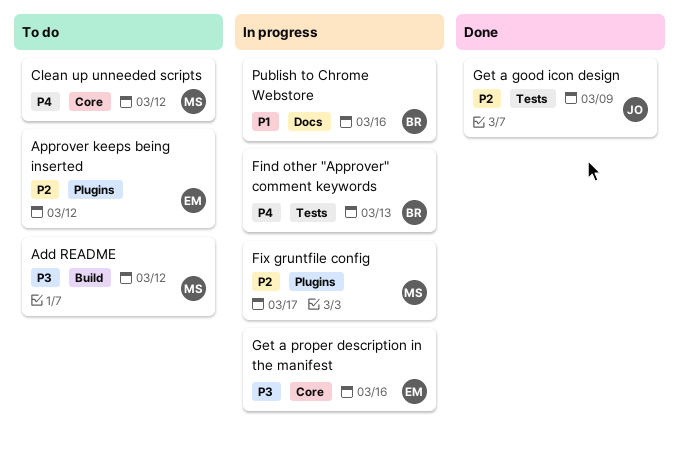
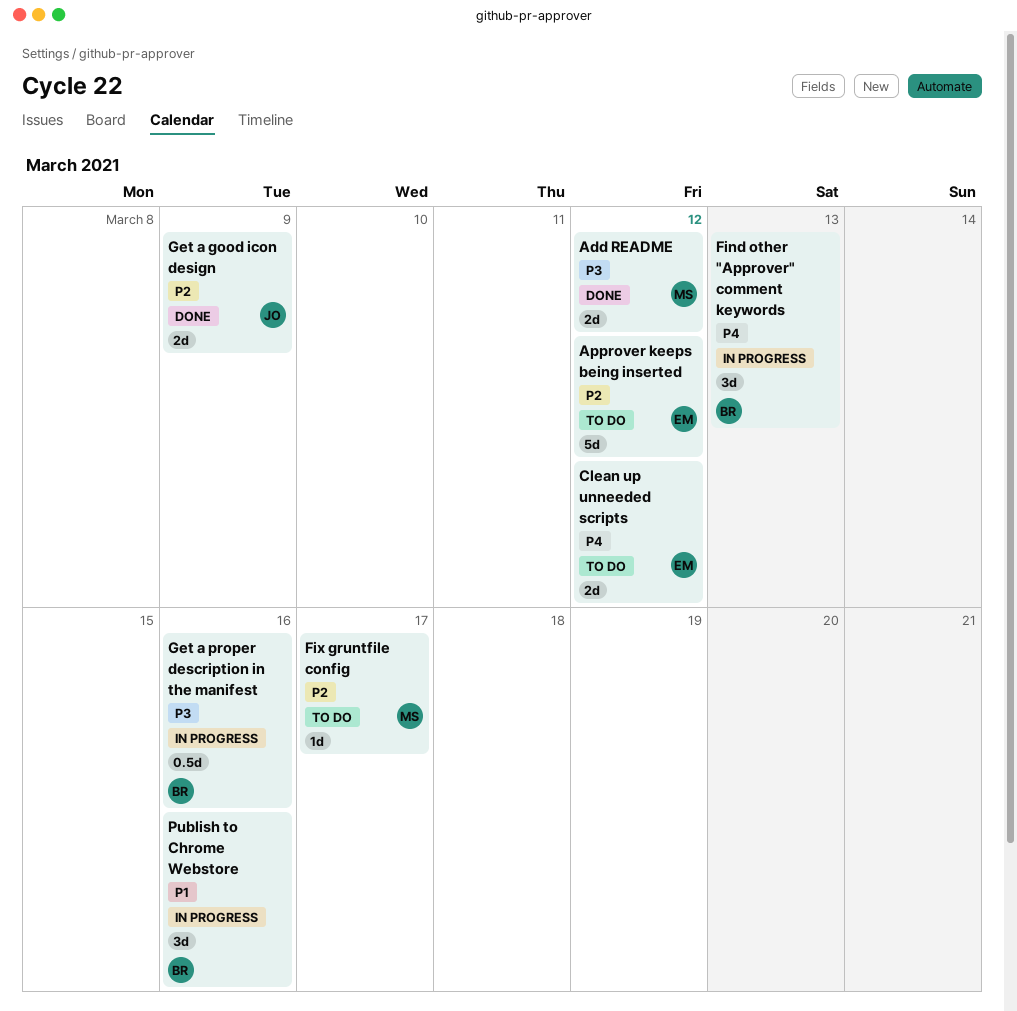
Add README, status: To do -> Done
Clean up unneeded scripts, owner: MS -> EM
Fix gruntfile config, status: In progress -> To do
Get a proper description in the manifest, owner: EM -> BR

